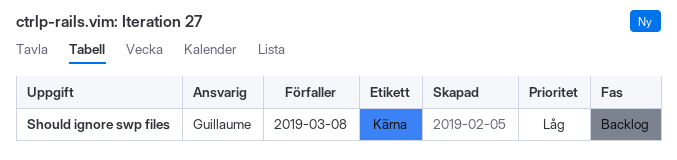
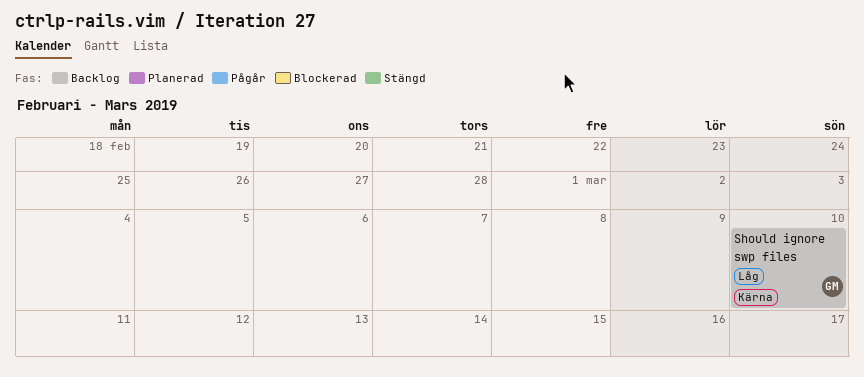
Should ignore swp files, due: Mar 8 -> Mar 10

